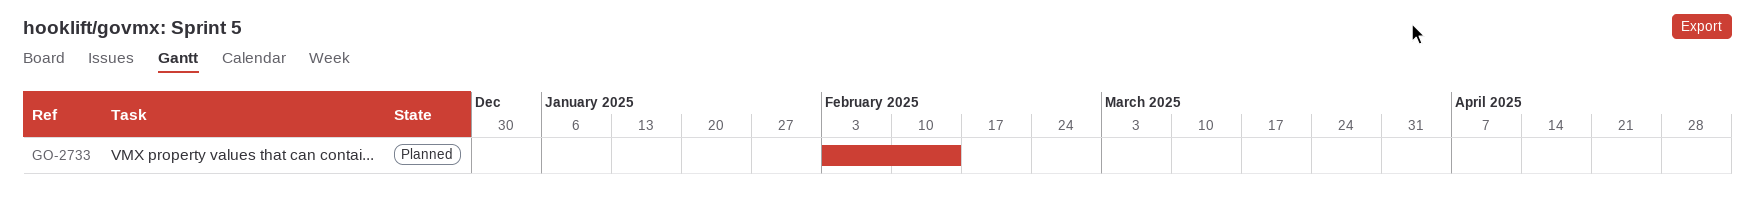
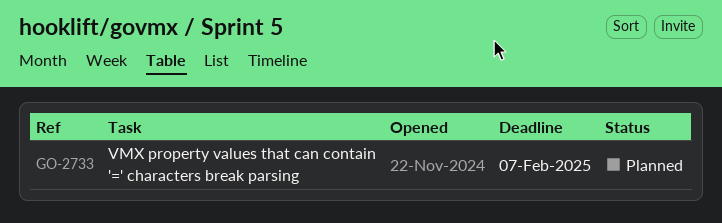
GO-2733, due: Feb 14 -> Feb 7

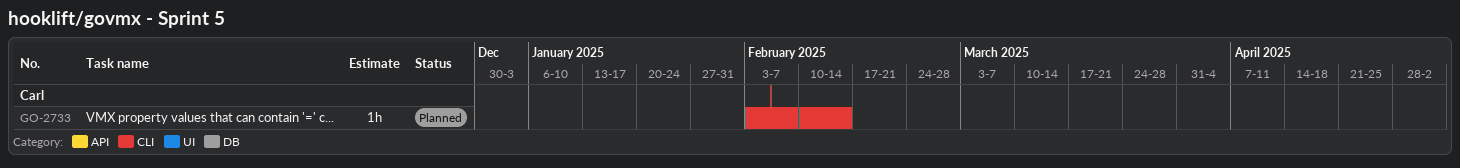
GO-2733, due: Feb 7 -> Feb 14

